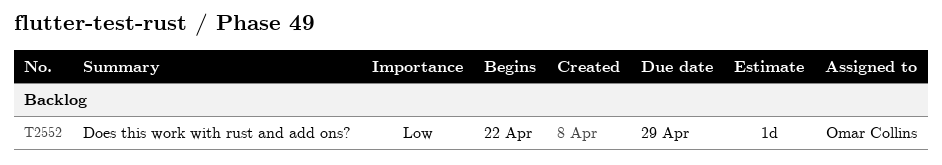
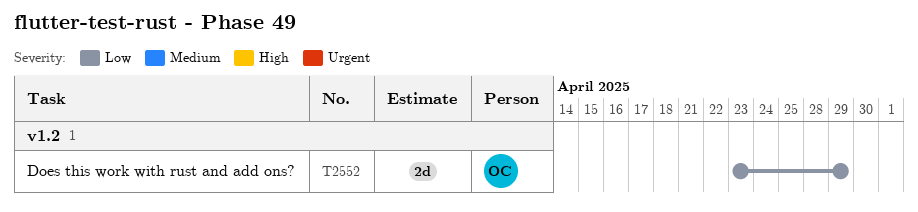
T2552, estimate: 1d -> 2d
T2552, start: Apr 22 -> Apr 23

